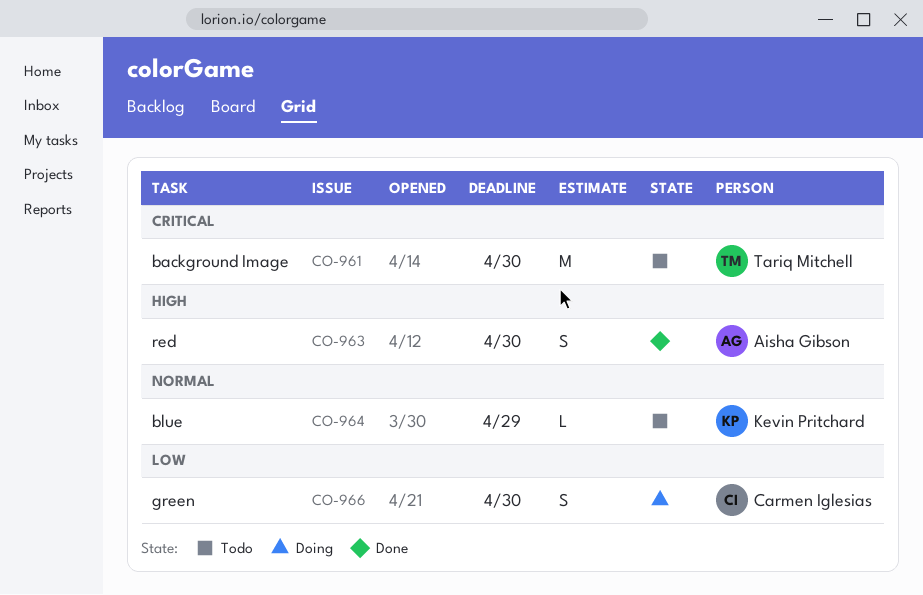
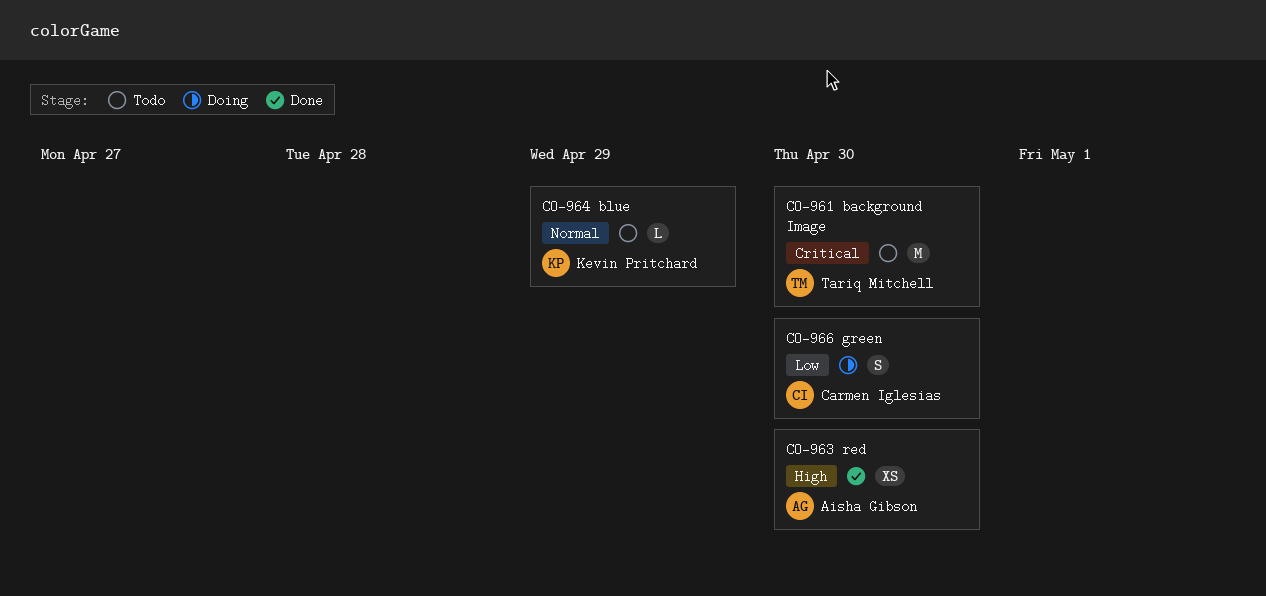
CO-963, estimate: S -> XS

